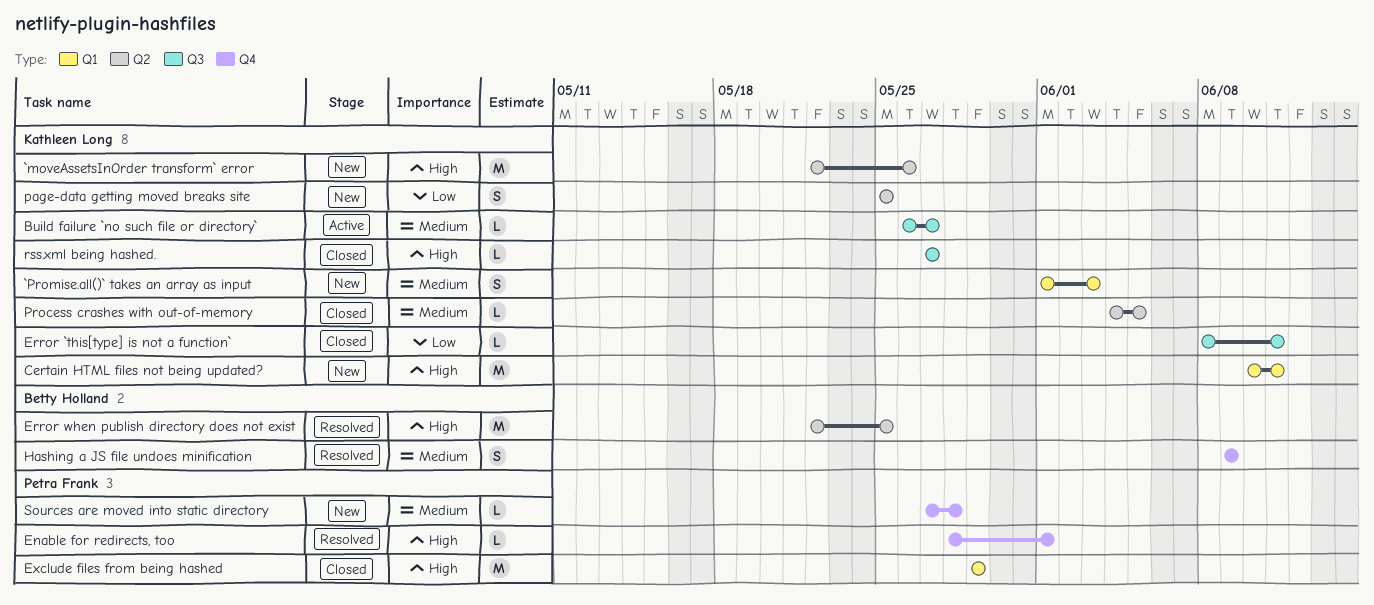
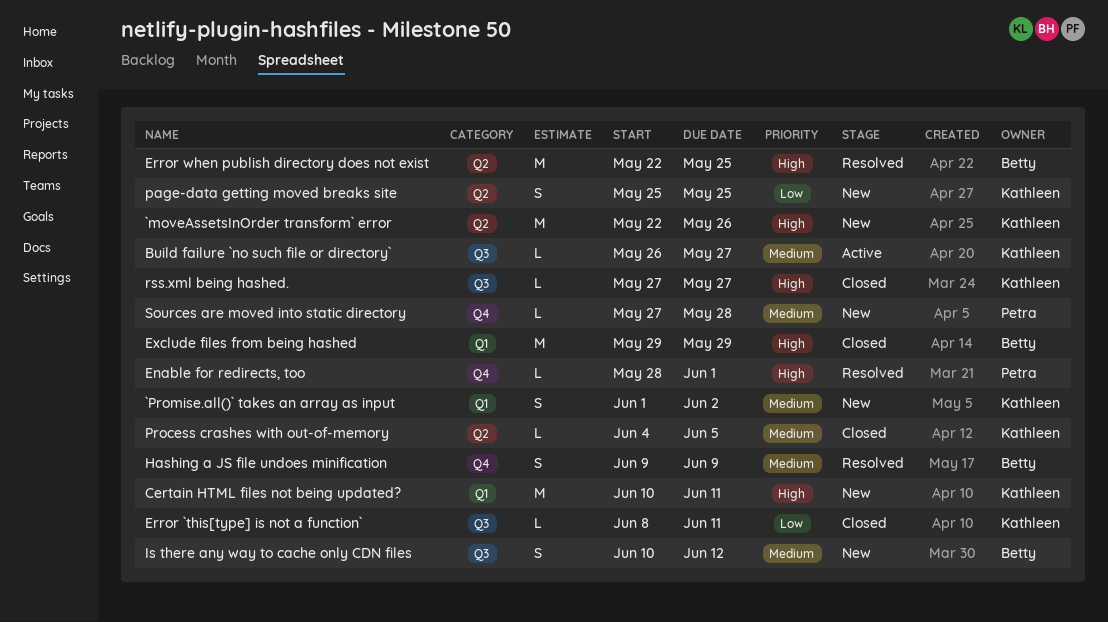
`Promise.all()` takes an array as input, due: Jun 3 -> Jun 2
Exclude files from being hashed, owner: Petra Frank -> Betty Holland
Is there any way to cache only CDN files: none -> present

